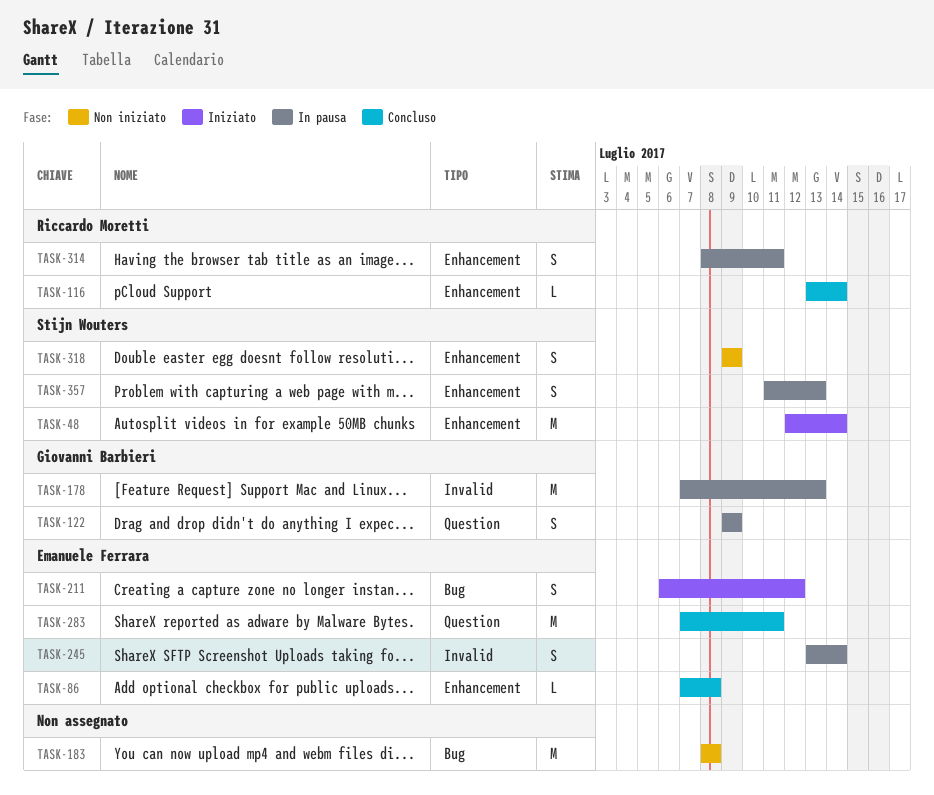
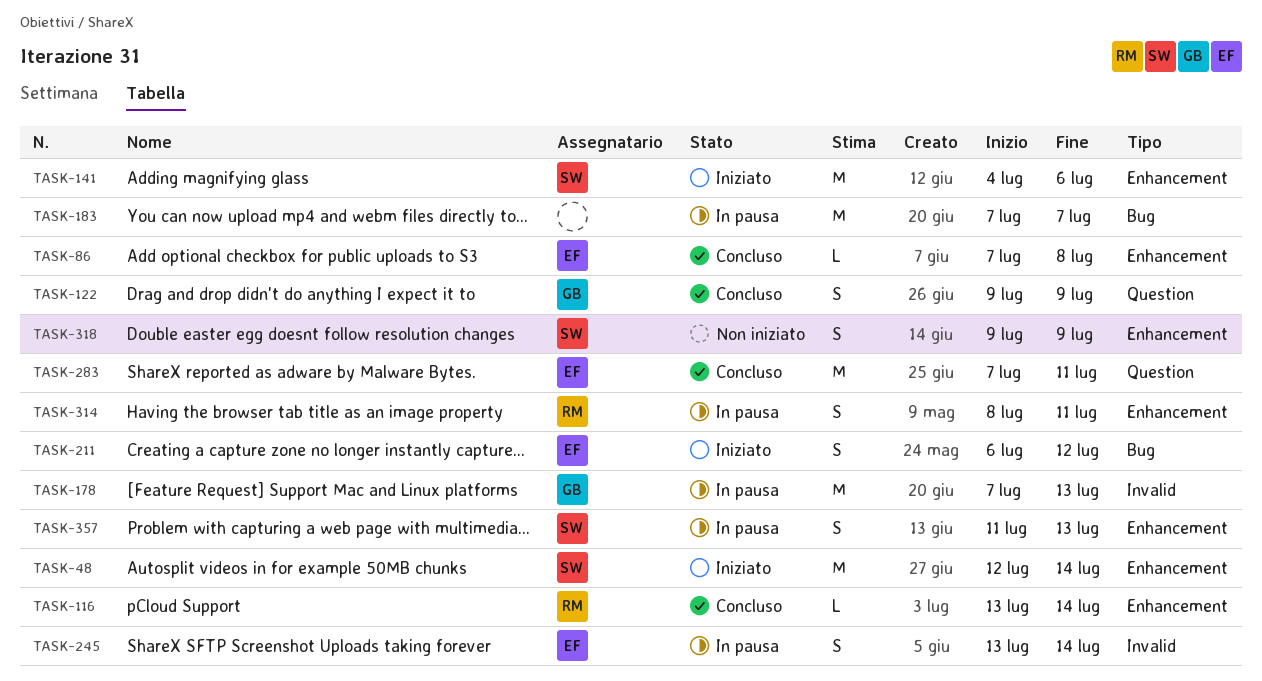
TASK-122, status: In pausa -> Concluso
TASK-141: none -> present
TASK-183, status: Non iniziato -> In pausa
TASK-183, start: Jul 8 -> Jul 7
TASK-183, due: Jul 8 -> Jul 7

